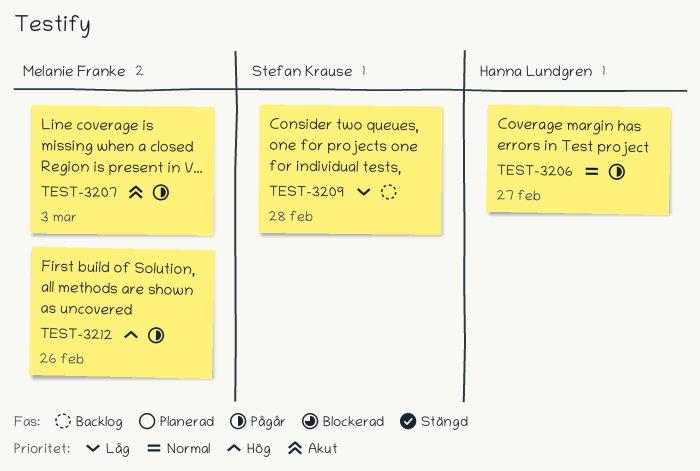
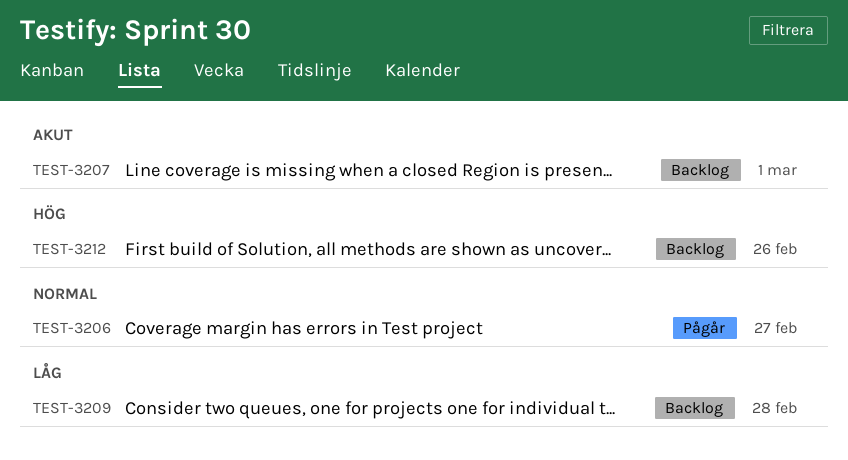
TEST-3207, status: Pågår -> Backlog
TEST-3207, due: Mar 3 -> Mar 1
TEST-3212, status: Pågår -> Backlog

